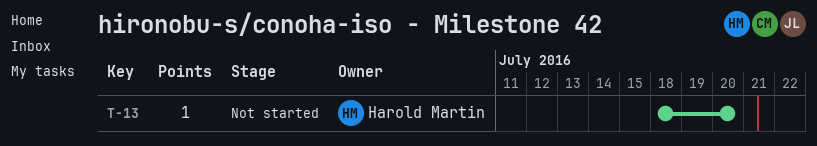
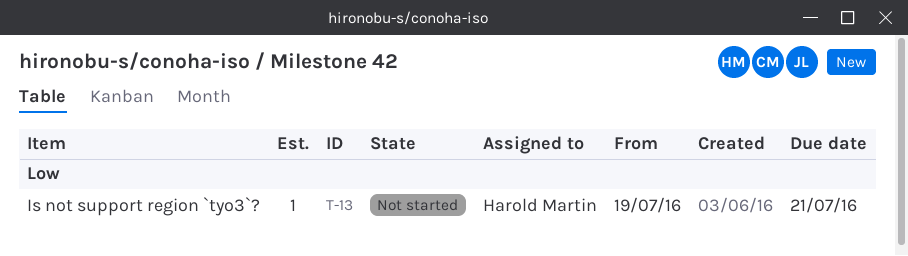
T-13, start: Jul 18 -> Jul 19
T-13, due: Jul 20 -> Jul 21

